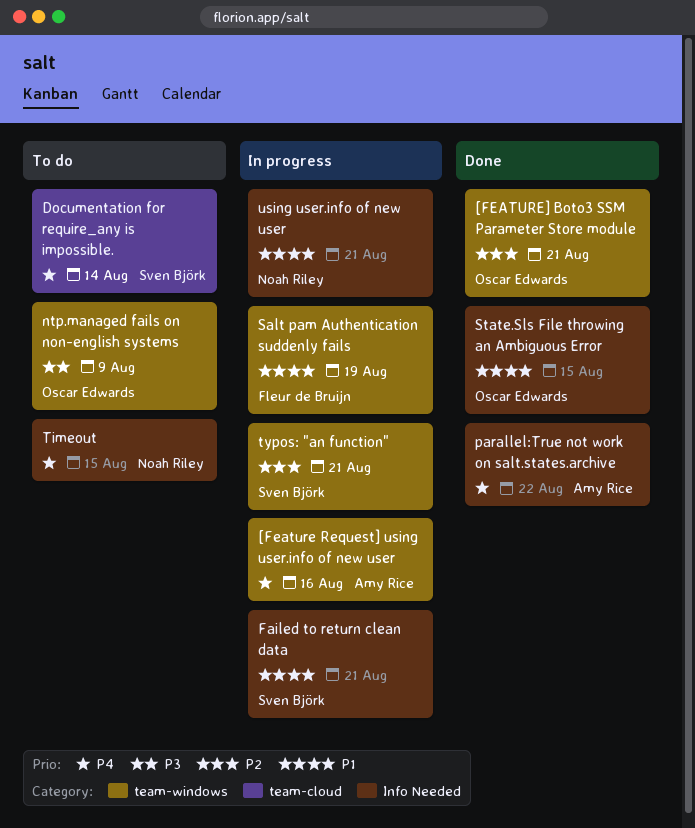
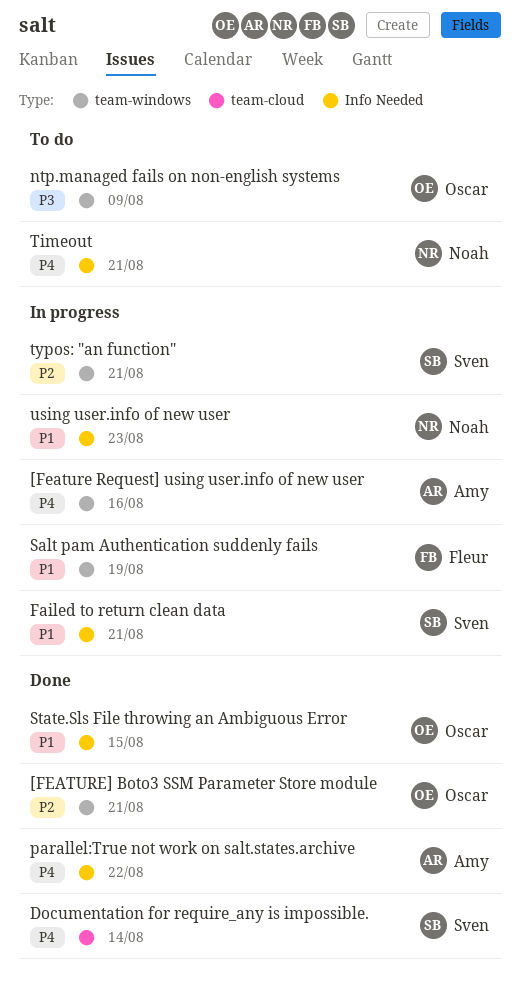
Documentation for require_any is impossible., status: To do -> Done
Timeout, due: Aug 15 -> Aug 21
using user.info of new user, due: Aug 21 -> Aug 23

